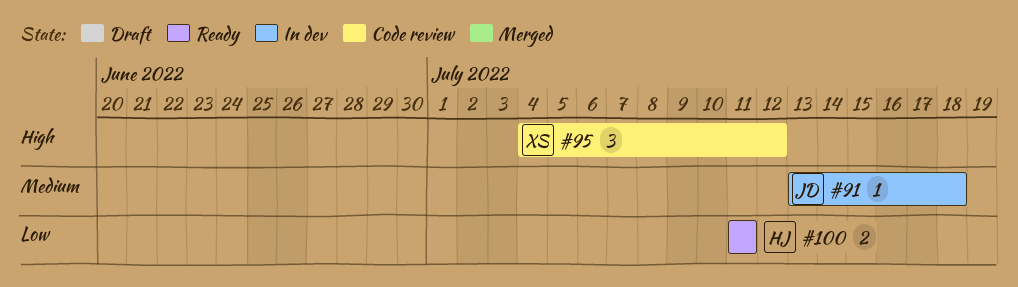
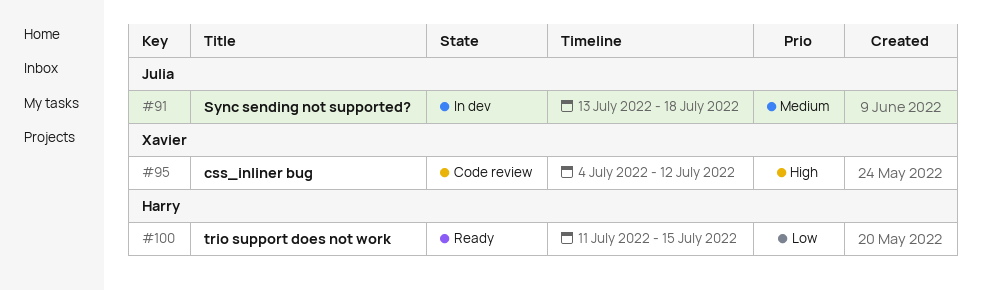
#100, due: Jul 11 -> Jul 15

